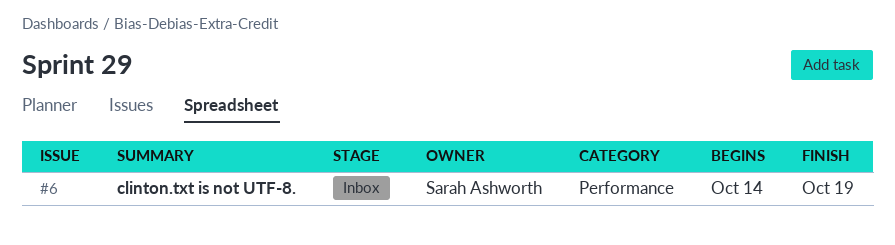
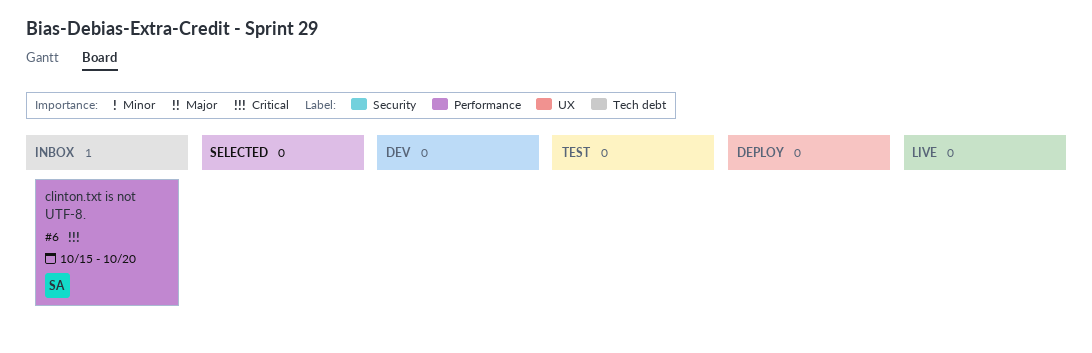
#6, start: Oct 14 -> Oct 15
#6, due: Oct 19 -> Oct 20

